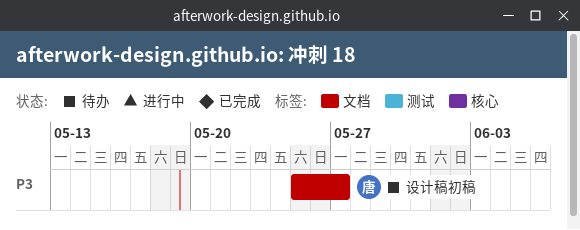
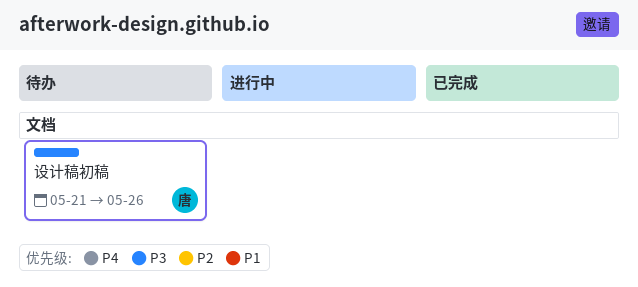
设计稿初稿, start: May 25 -> May 21
设计稿初稿, due: May 27 -> May 26

